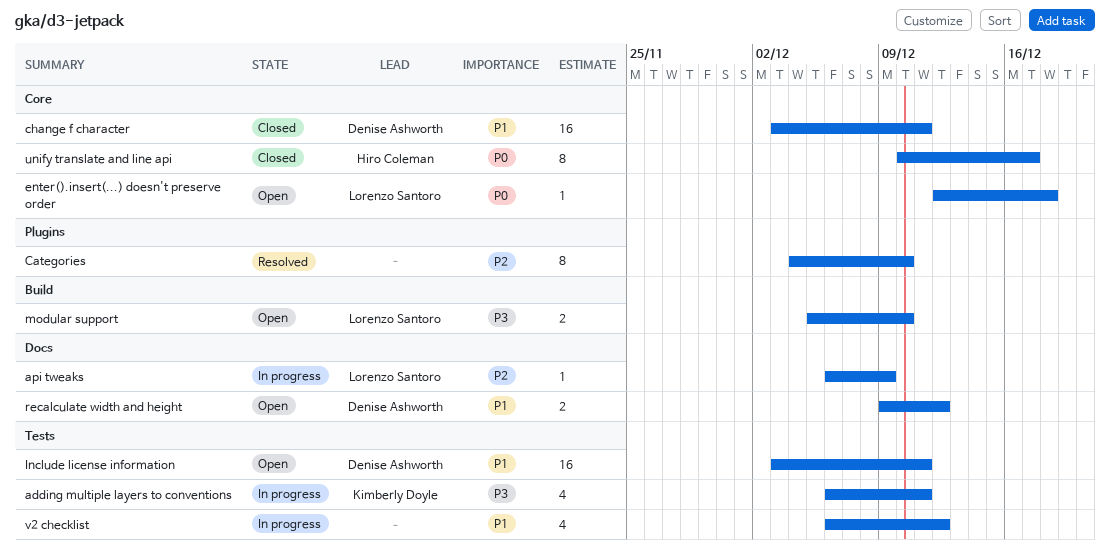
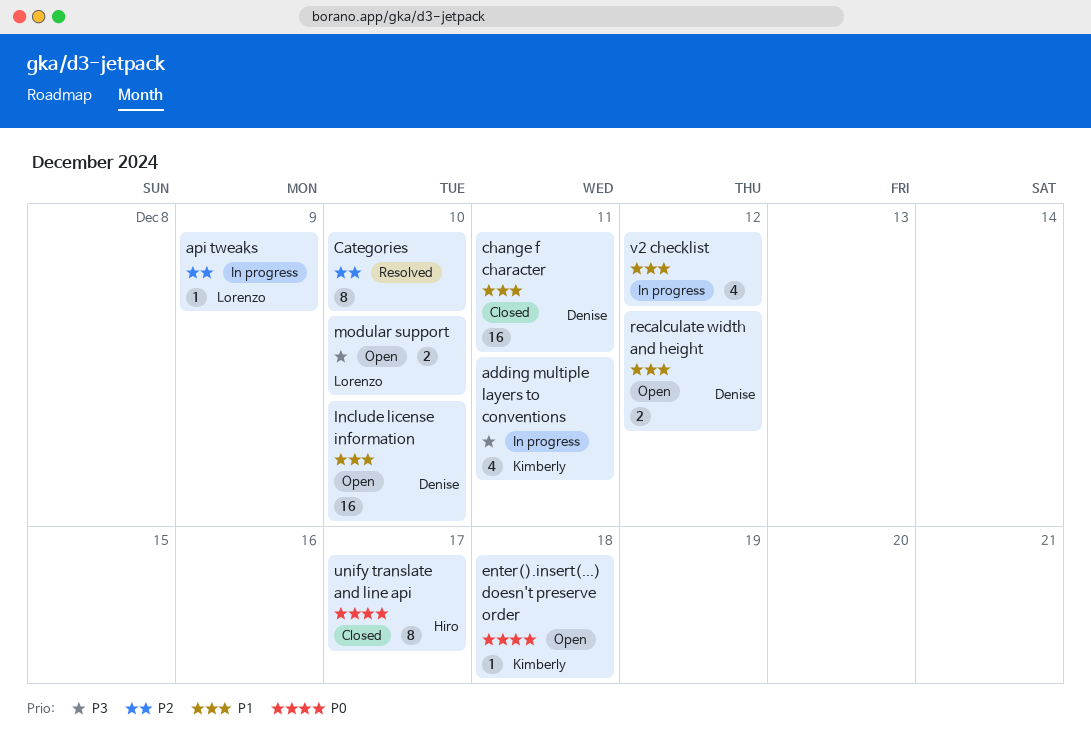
enter().insert(...) doesn't preserve order, owner: Lorenzo Santoro -> Kimberly Doyle
Include license information, due: Dec 11 -> Dec 10

